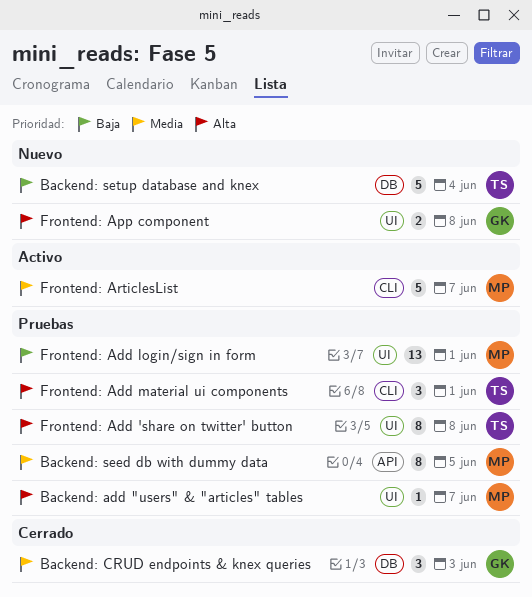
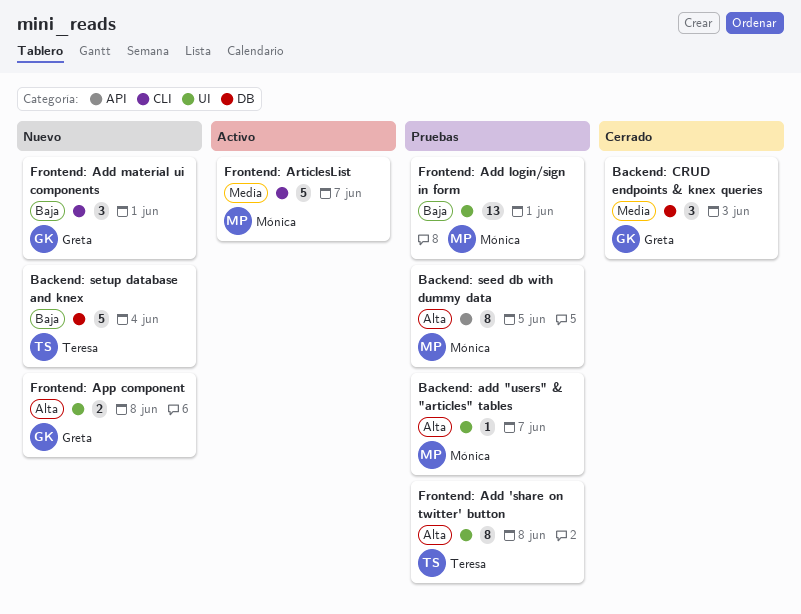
Backend: seed db with dummy data, priority: Media -> Alta
Frontend: Add material ui components, status: Pruebas -> Nuevo
Frontend: Add material ui components, owner: Teresa -> Greta
Frontend: Add material ui components, priority: Alta -> Baja

